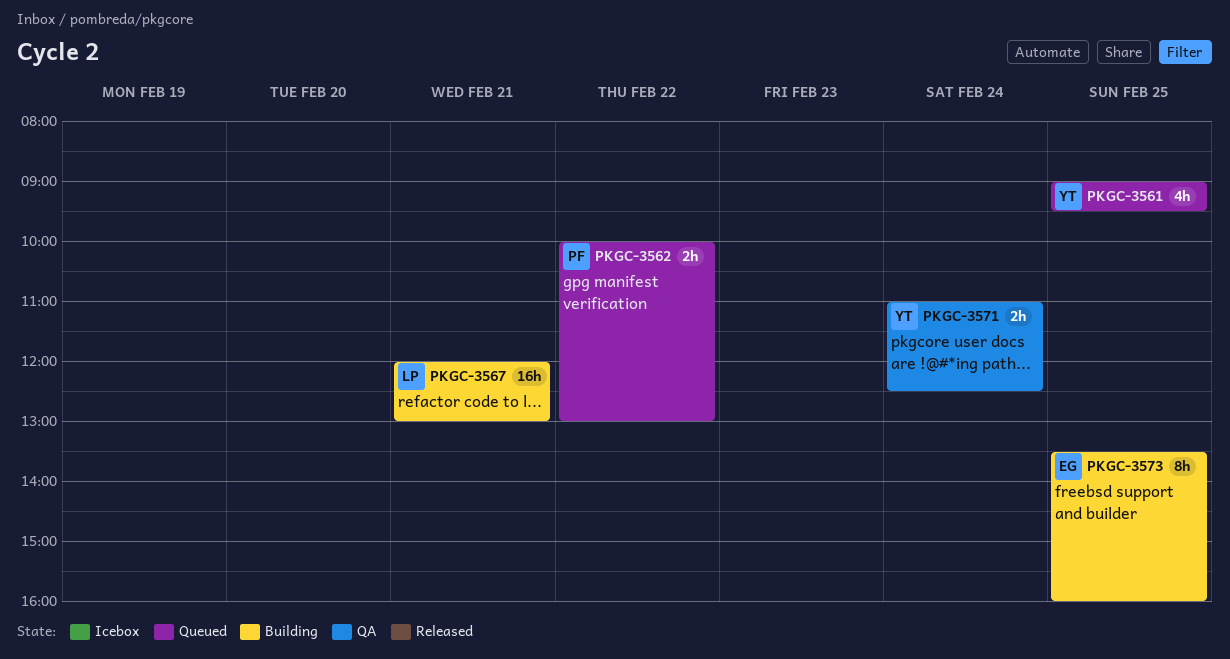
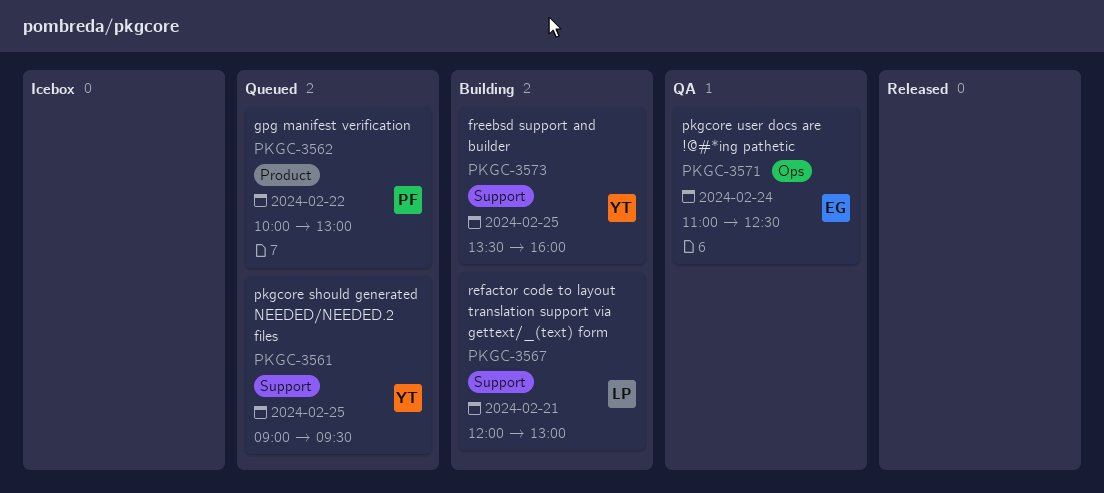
PKGC-3571, owner: YT -> EG
PKGC-3573, owner: EG -> YT

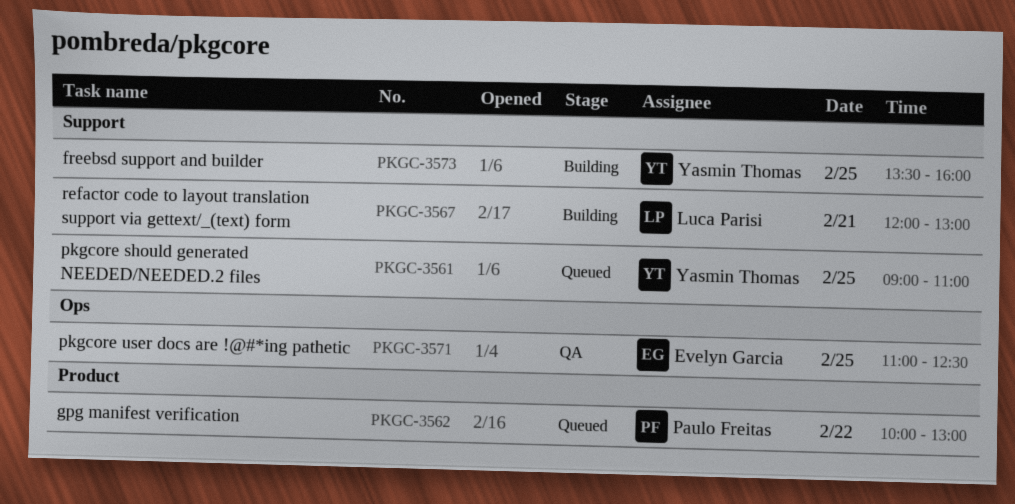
PKGC-3561, ends: 09:30 -> 11:00
PKGC-3571, day: Feb 24 -> Feb 25

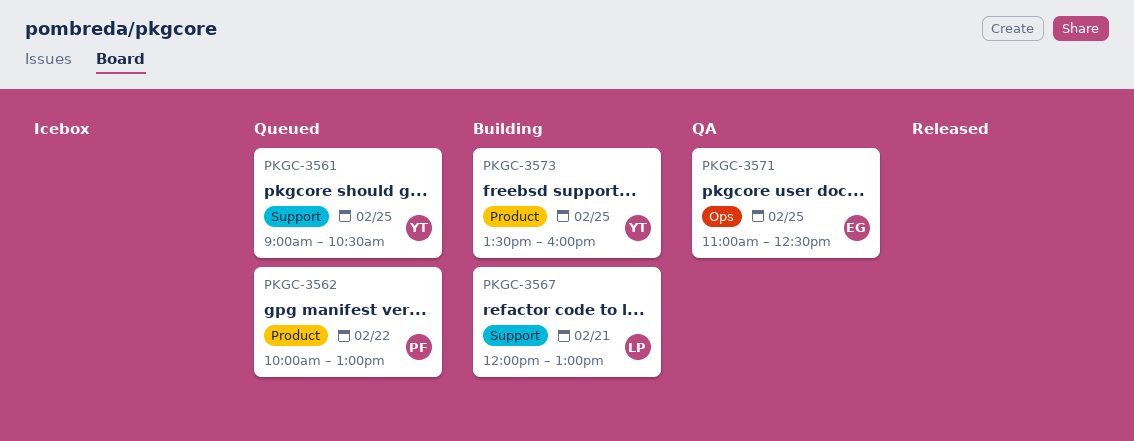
PKGC-3561, ends: 11:00 -> 10:30
PKGC-3573, label: Support -> Product

